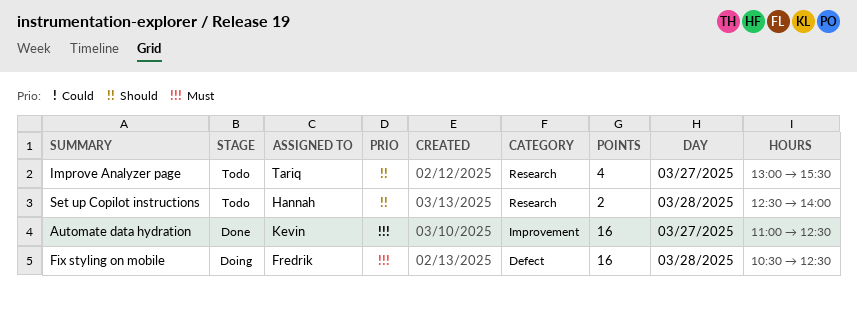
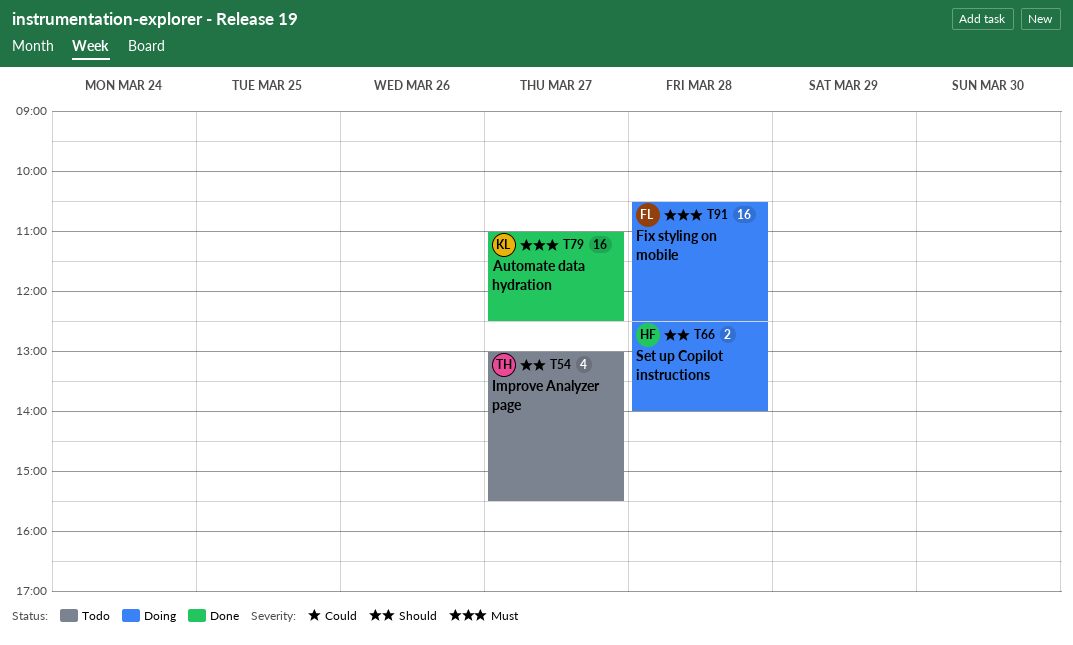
Set up Copilot instructions, status: Todo -> Doing

